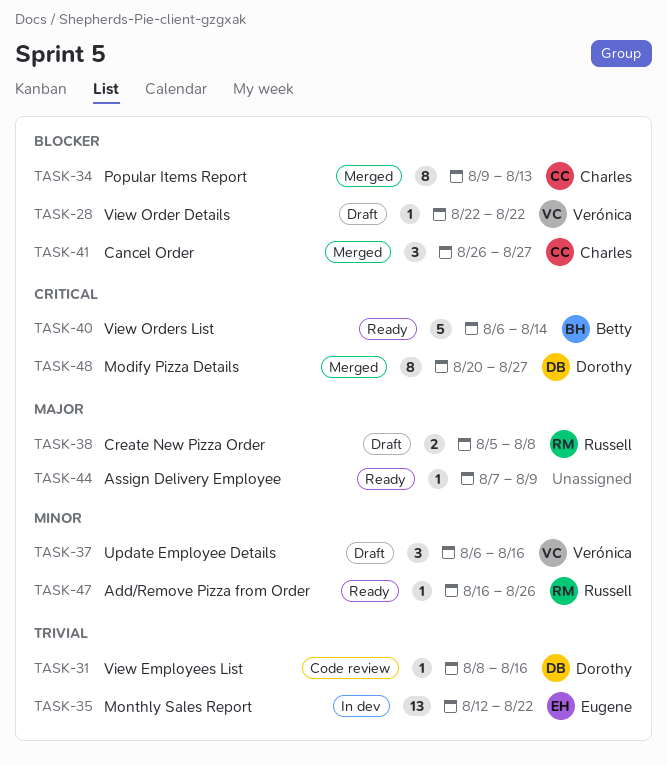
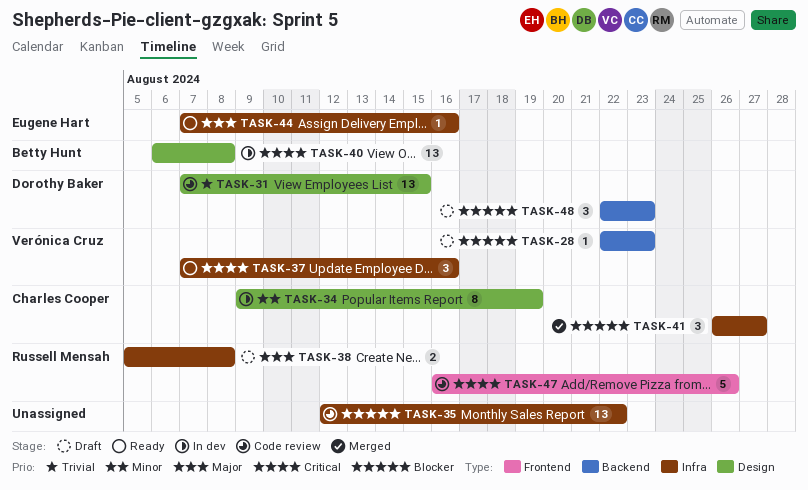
TASK-28, due: Aug 22 -> Aug 23
TASK-31, estimate: 1 -> 13
TASK-31, start: Aug 8 -> Aug 7
TASK-31, due: Aug 16 -> Aug 15
TASK-34, status: Merged -> In dev
TASK-34, priority: Blocker -> Minor
TASK-34, due: Aug 13 -> Aug 19
TASK-35, status: In dev -> Code review
TASK-35, owner: Eugene Hart -> none
TASK-35, priority: Trivial -> Blocker
TASK-37, status: Draft -> Ready
TASK-37, priority: Minor -> Critical
TASK-37, start: Aug 6 -> Aug 7
TASK-40, status: Ready -> In dev
TASK-40, estimate: 5 -> 13
TASK-40, due: Aug 14 -> Aug 8
TASK-44, owner: none -> Eugene Hart
TASK-44, due: Aug 9 -> Aug 16
TASK-47, status: Ready -> Code review
TASK-47, priority: Minor -> Critical
TASK-47, estimate: 1 -> 5
TASK-48, status: Merged -> Draft
TASK-48, priority: Critical -> Blocker
TASK-48, estimate: 8 -> 3
TASK-48, start: Aug 20 -> Aug 22
TASK-48, due: Aug 27 -> Aug 23

